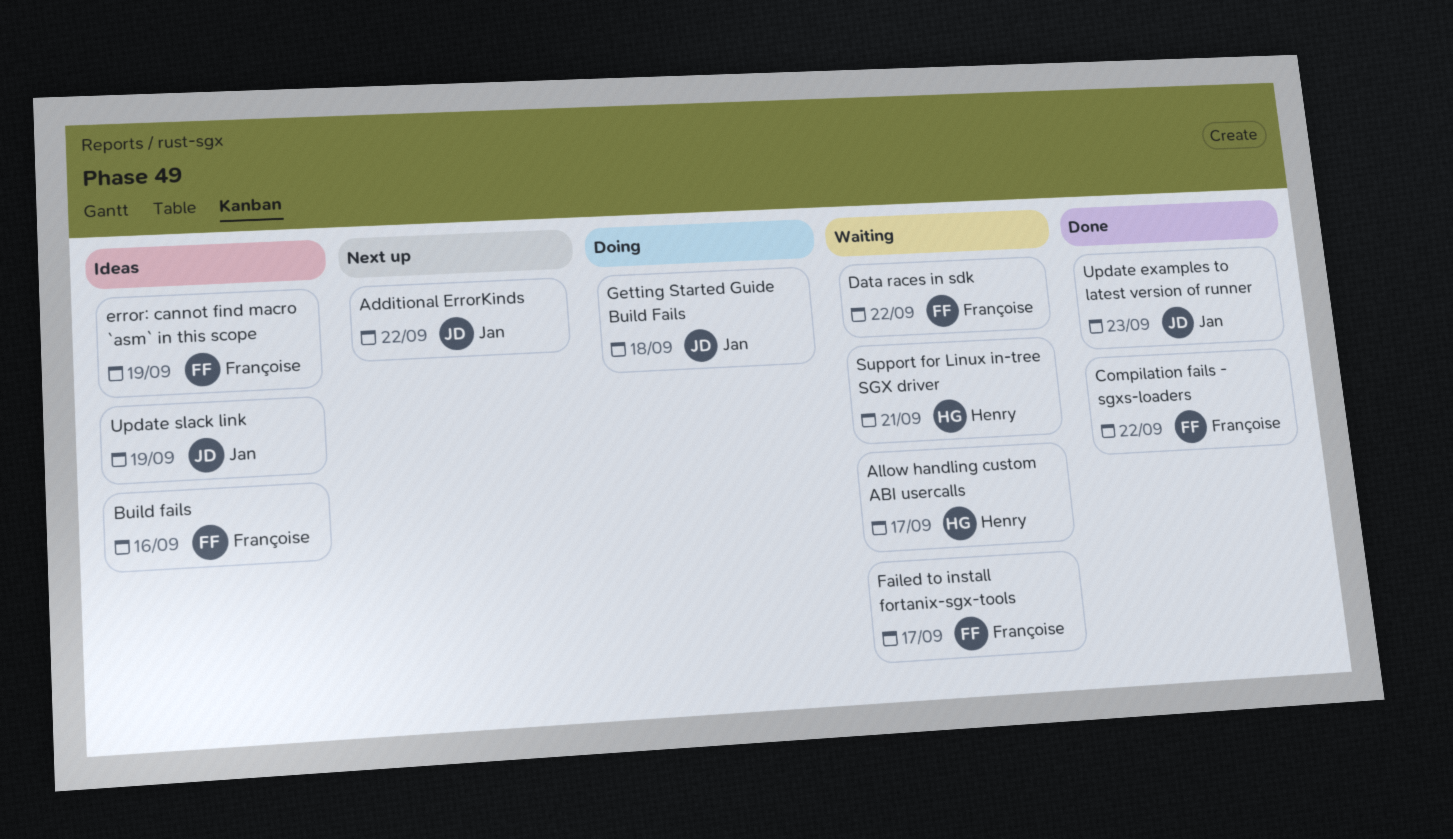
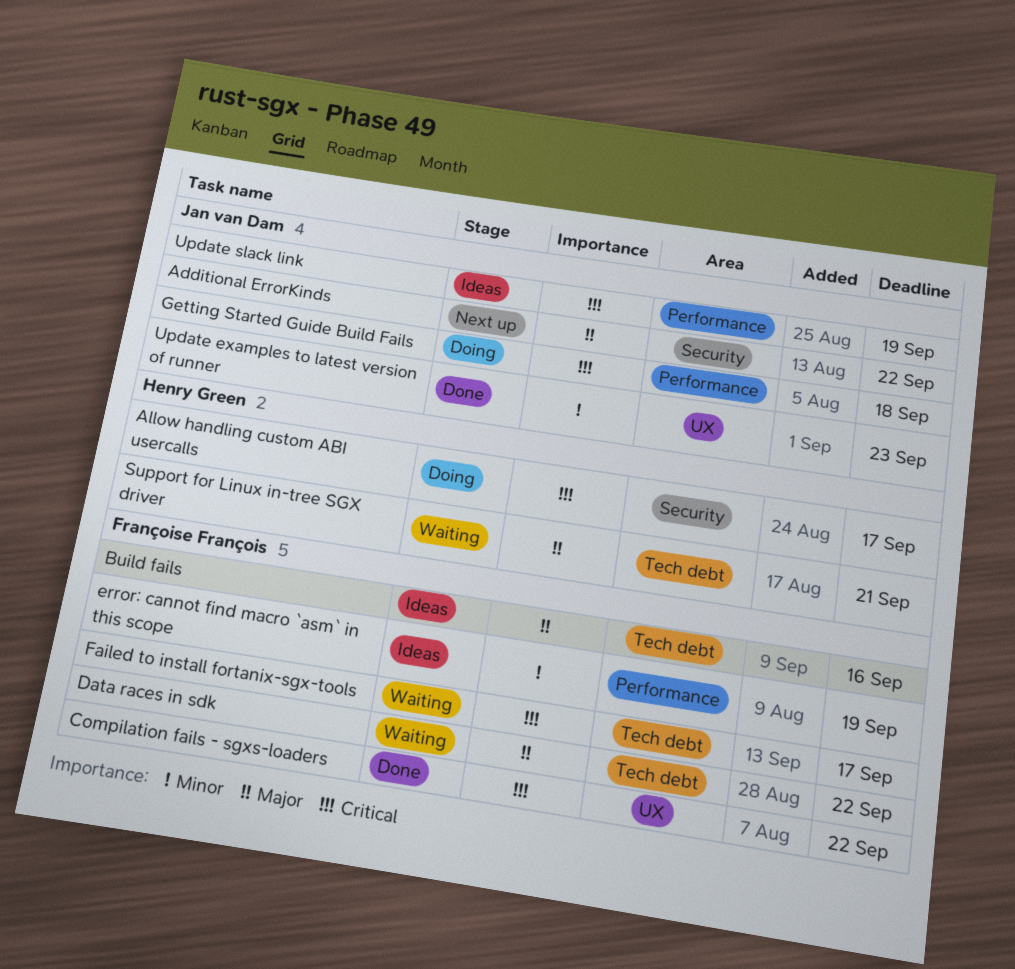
Allow handling custom ABI usercalls, status: Waiting -> Doing

